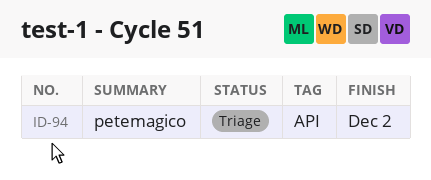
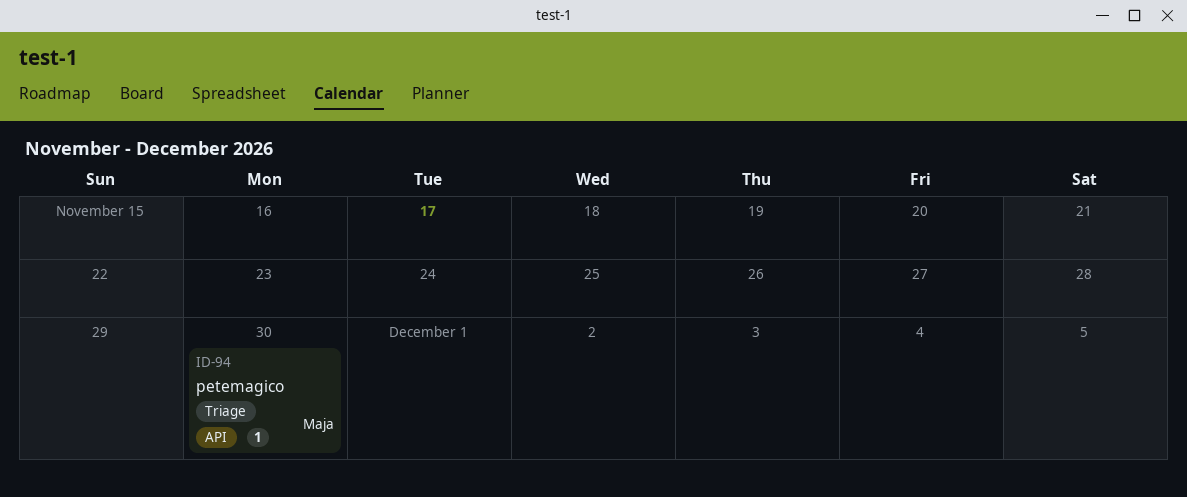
ID-94, due: Dec 2 -> Nov 30

